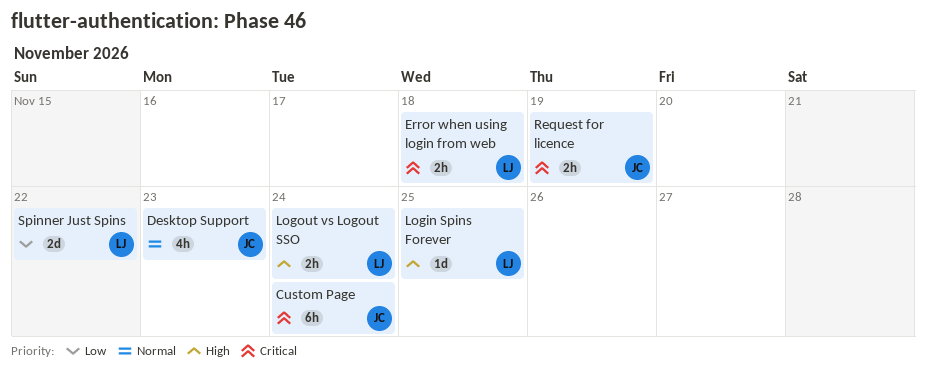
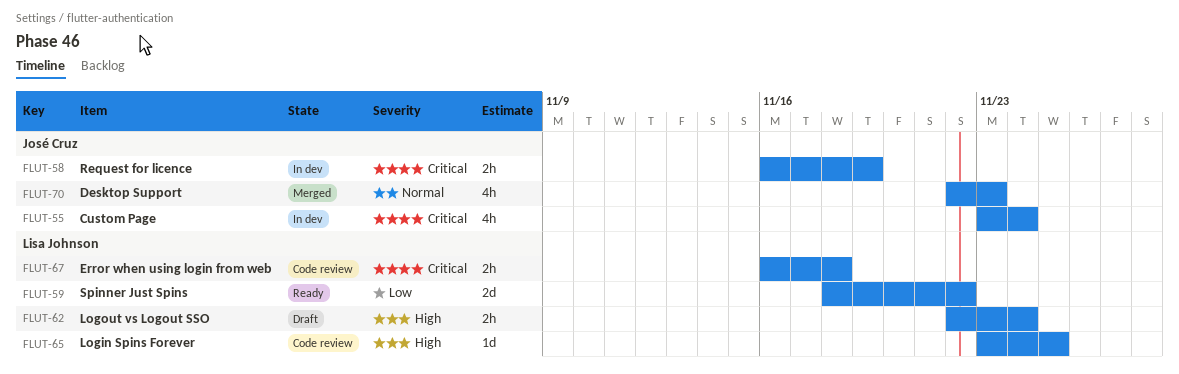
Custom Page, estimate: 6h -> 4h

